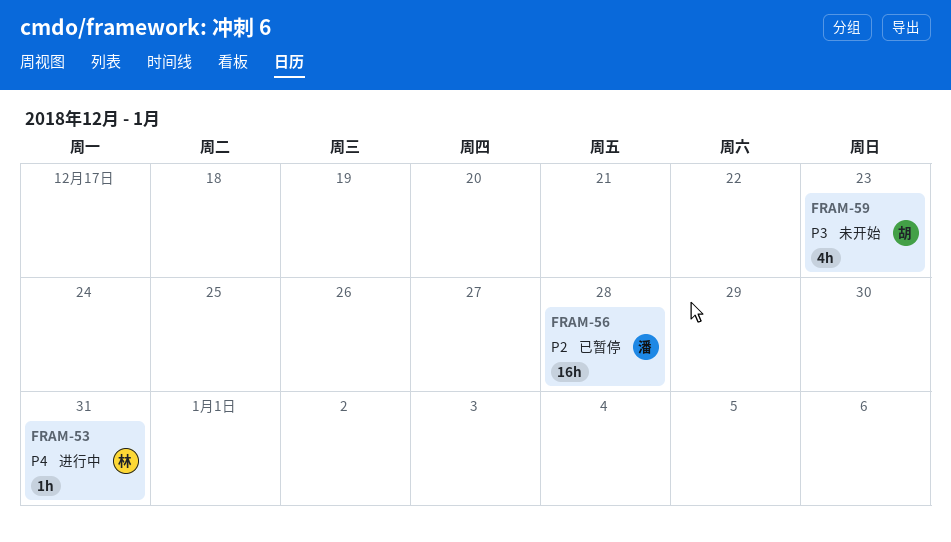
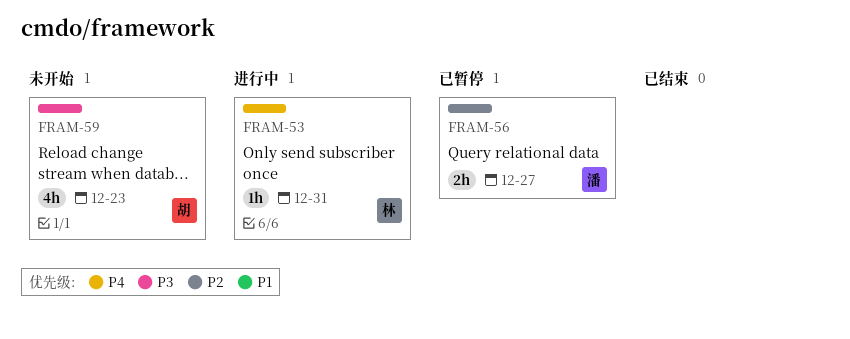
FRAM-56, estimate: 16h -> 2h
FRAM-56, due: Dec 28 -> Dec 27

